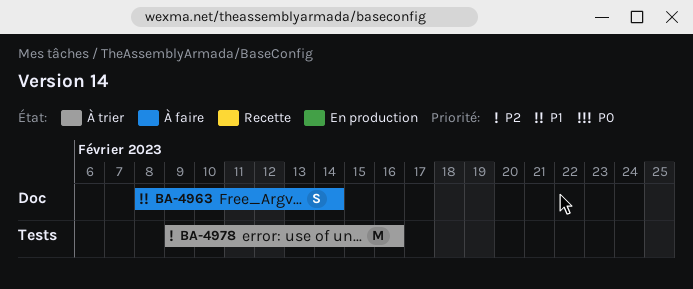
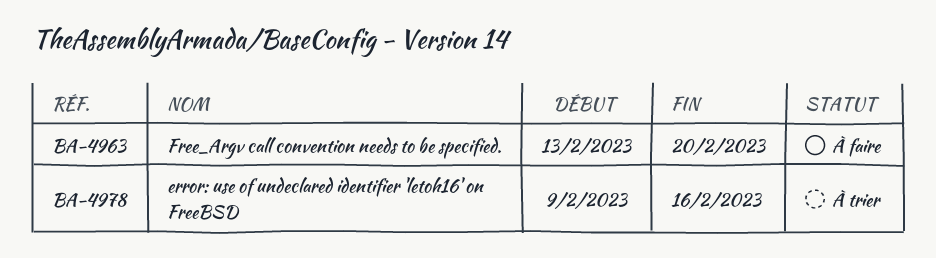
BA-4963, start: Feb 8 -> Feb 13
BA-4963, due: Feb 14 -> Feb 20

